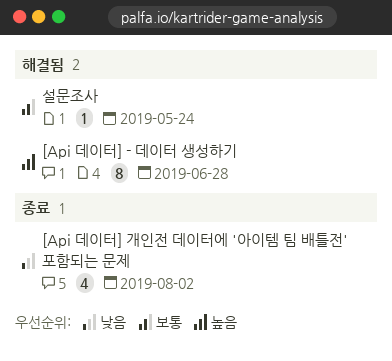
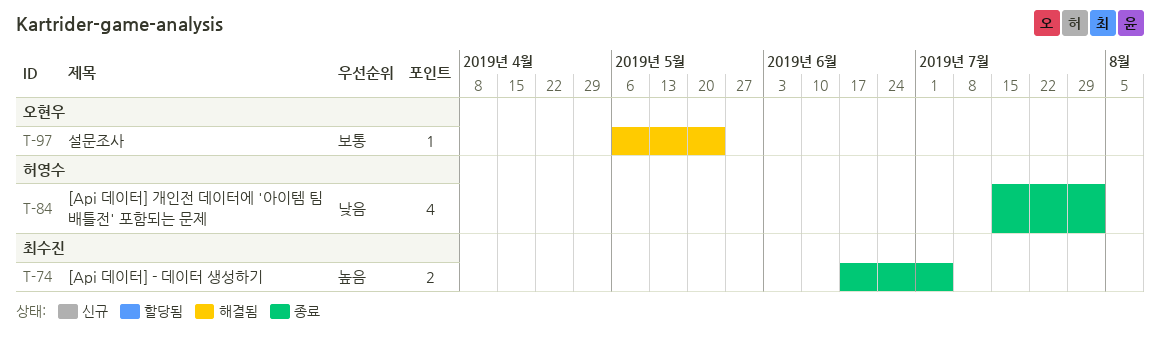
[Api 데이터] - 데이터 생성하기, status: 해결됨 -> 종료
[Api 데이터] - 데이터 생성하기, estimate: 8 -> 2
[Api 데이터] - 데이터 생성하기, due: Jun 28 -> Jul 5

